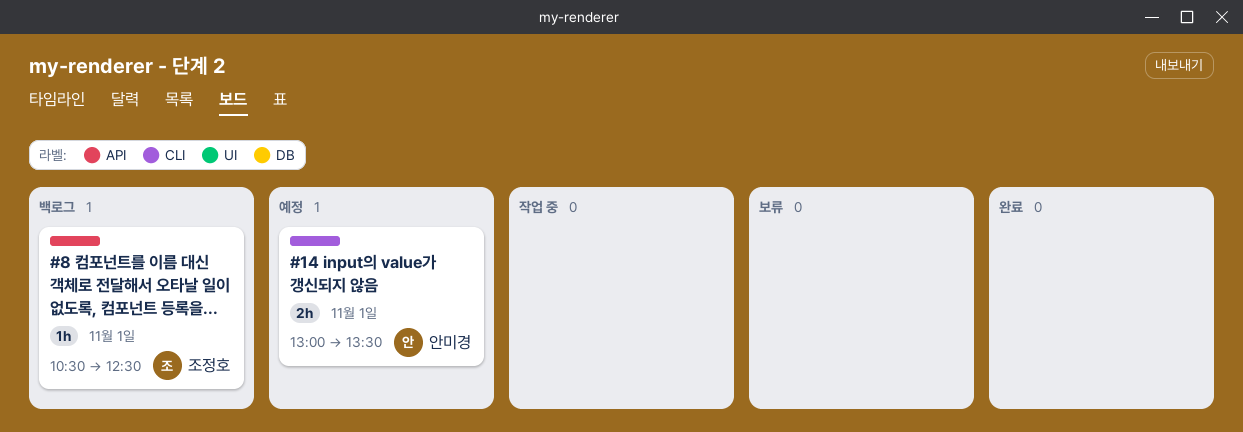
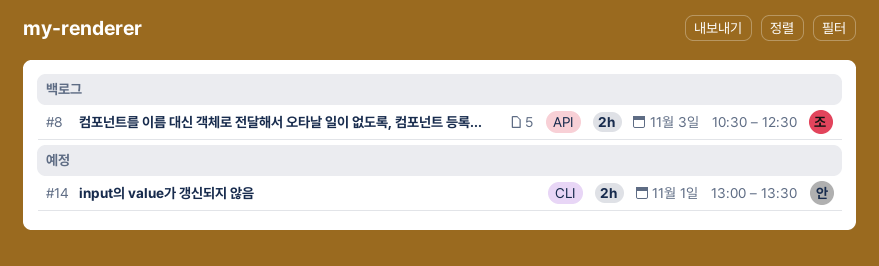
#8, estimate: 1h -> 2h
#8, day: Nov 1 -> Nov 3

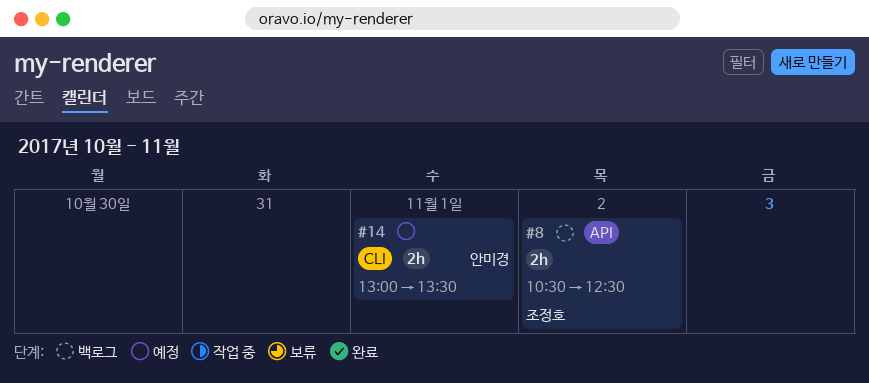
#8, day: Nov 3 -> Nov 2

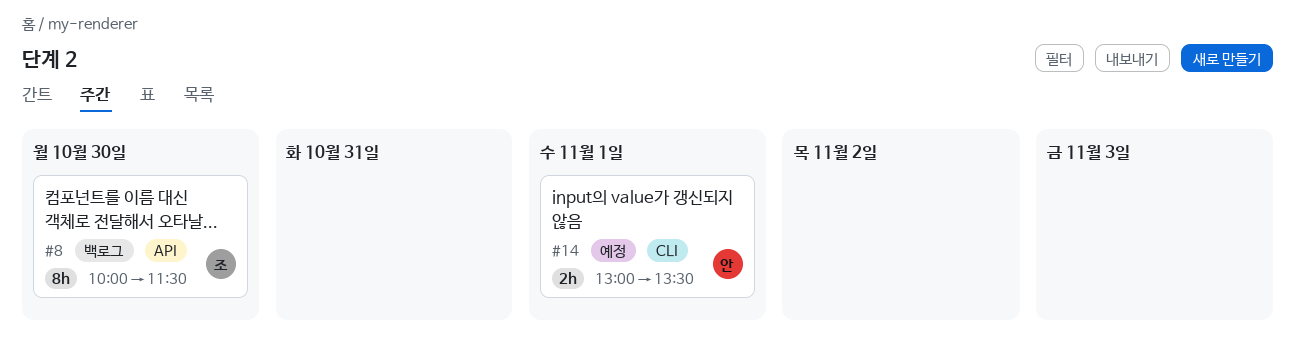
#8, estimate: 2h -> 8h
#8, day: Nov 2 -> Oct 30
#8, begins: 10:30 -> 10:00
#8, ends: 12:30 -> 11:30

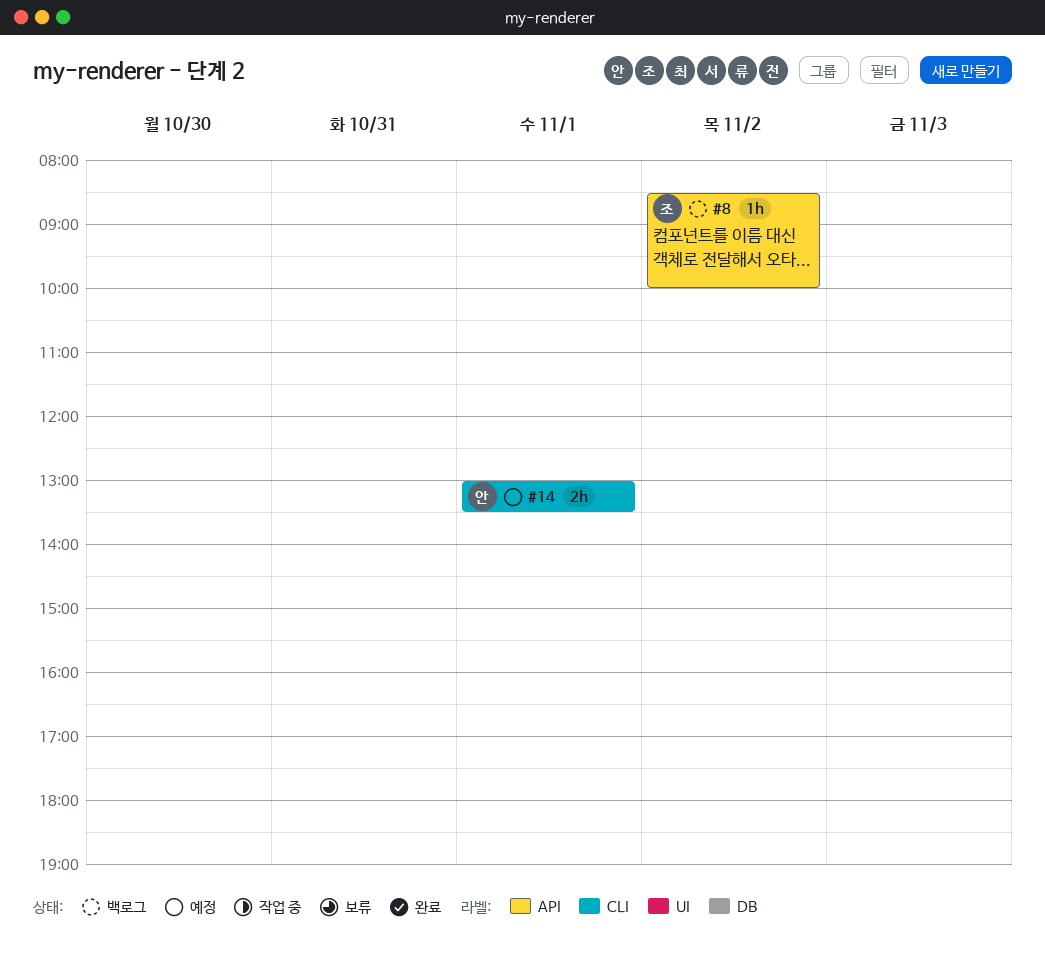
#8, estimate: 8h -> 1h
#8, day: Oct 30 -> Nov 2
#8, begins: 10:00 -> 08:30
#8, ends: 11:30 -> 10:00

